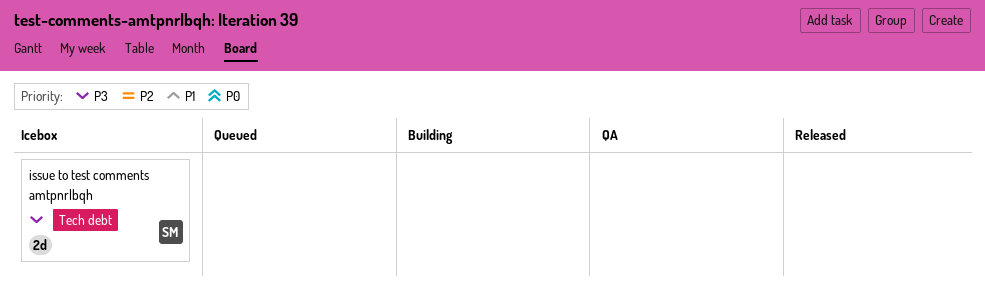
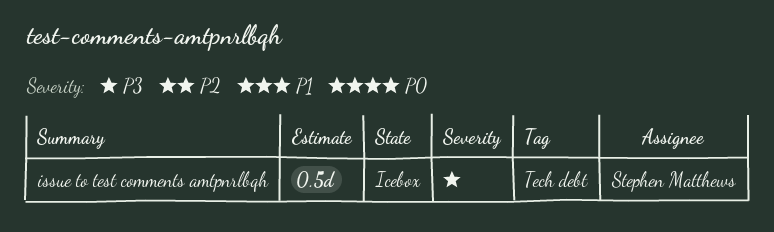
issue to test comments amtpnrlbqh, estimate: 2d -> 0.5d

